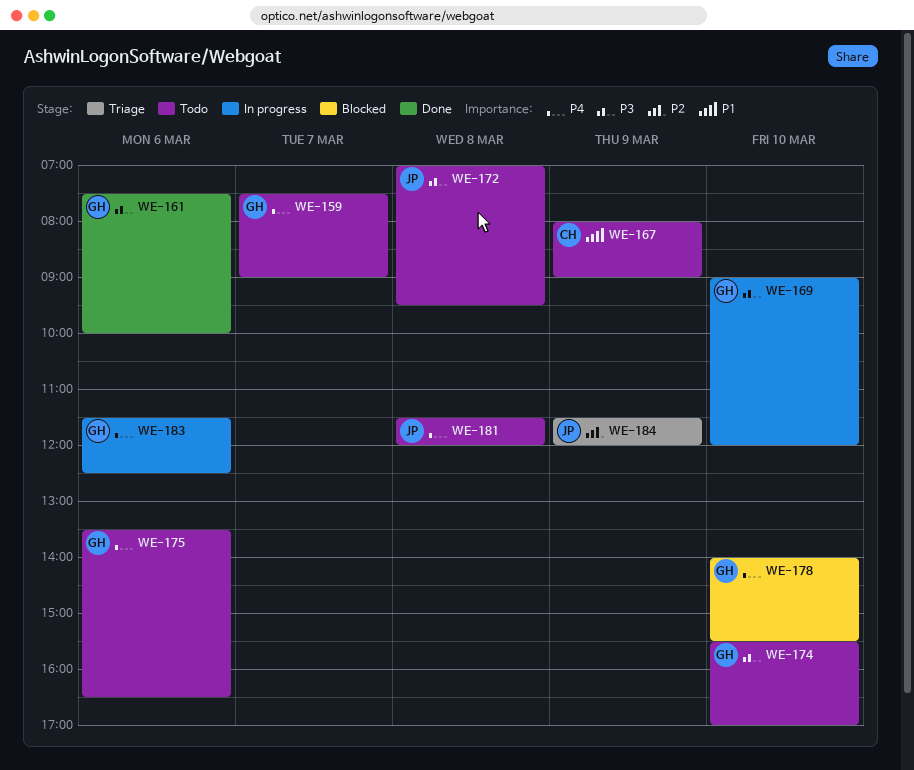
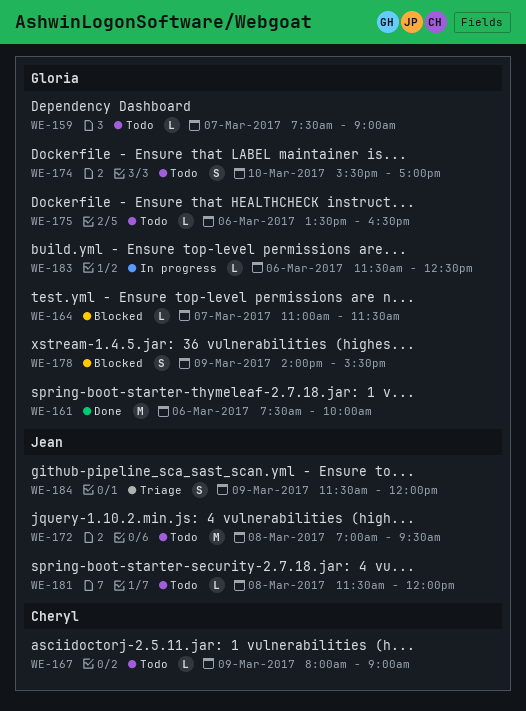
WE-164: none -> present
WE-169: present -> none
WE-178, day: Mar 10 -> Mar 9

